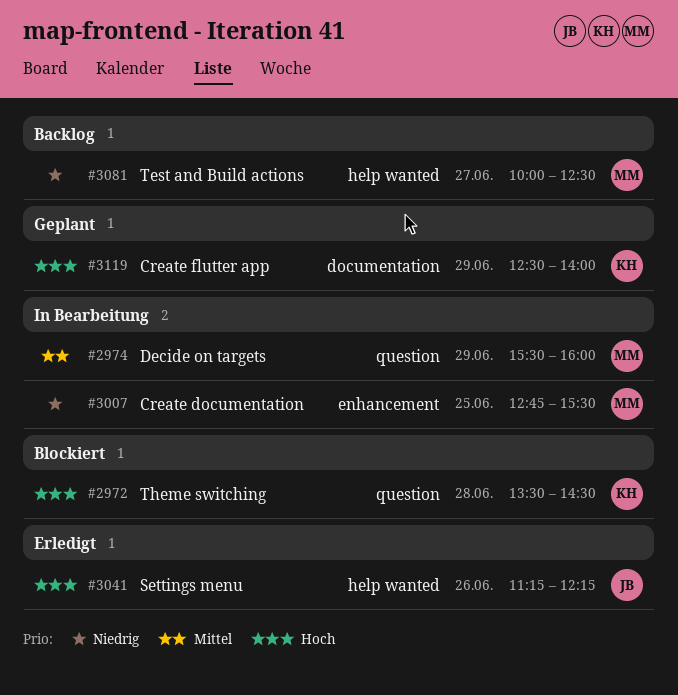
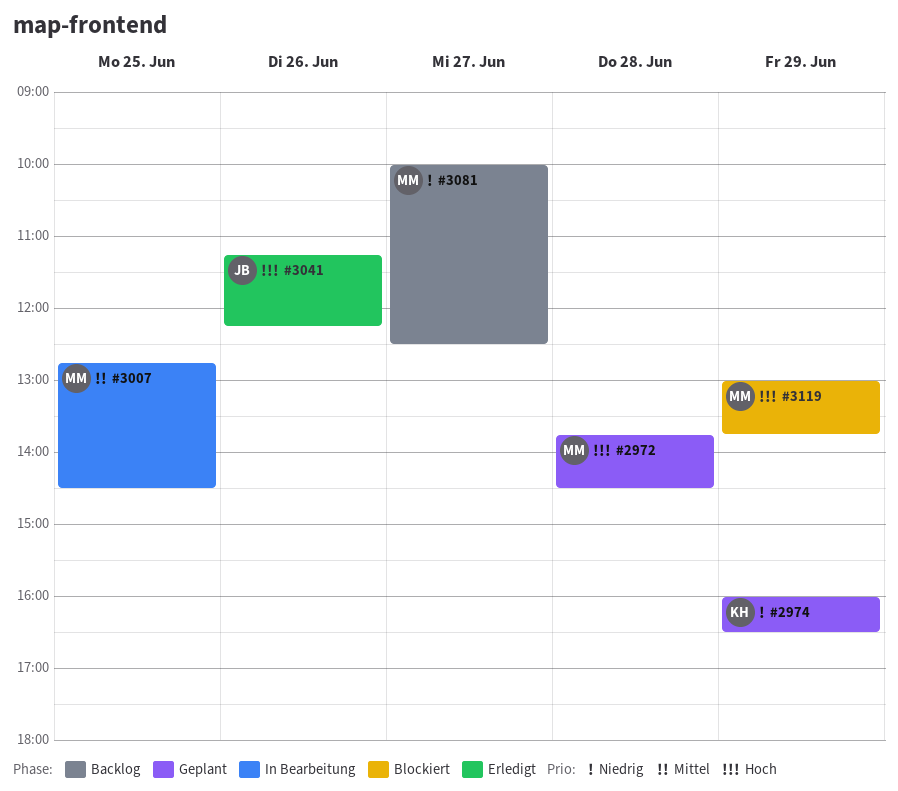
#2972, status: Blockiert -> Geplant
#2972, owner: KH -> MM
#2972, begins: 13:30 -> 13:45
#2974, status: In Bearbeitung -> Geplant
#2974, owner: MM -> KH
#2974, priority: Mittel -> Niedrig
#2974, begins: 15:30 -> 16:00
#2974, ends: 16:00 -> 16:30
#3007, priority: Niedrig -> Mittel
#3007, ends: 15:30 -> 14:30
#3119, status: Geplant -> Blockiert
#3119, owner: KH -> MM
#3119, begins: 12:30 -> 13:00
#3119, ends: 14:00 -> 13:45

